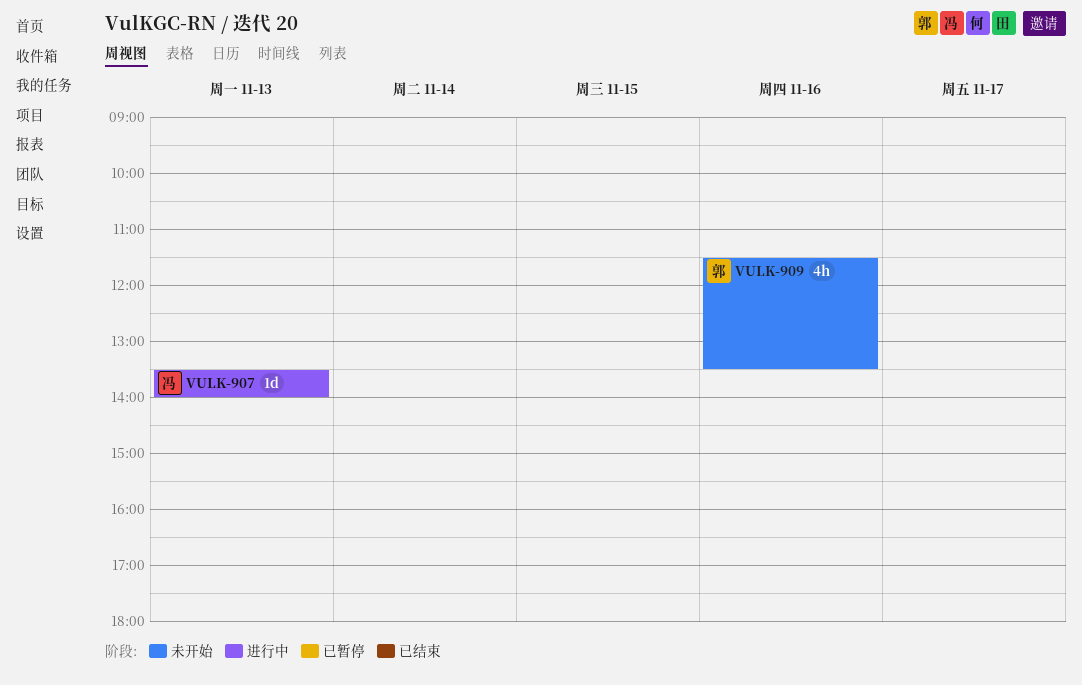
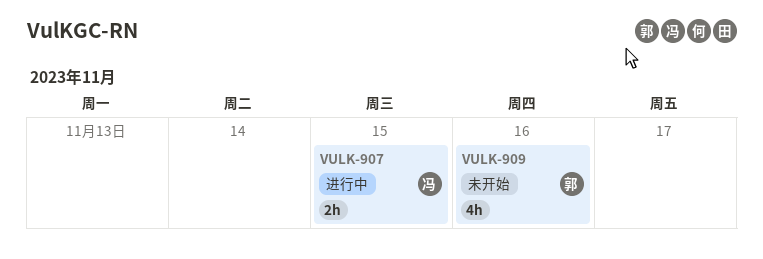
VULK-907, estimate: 1d -> 2h
VULK-907, day: Nov 13 -> Nov 15

